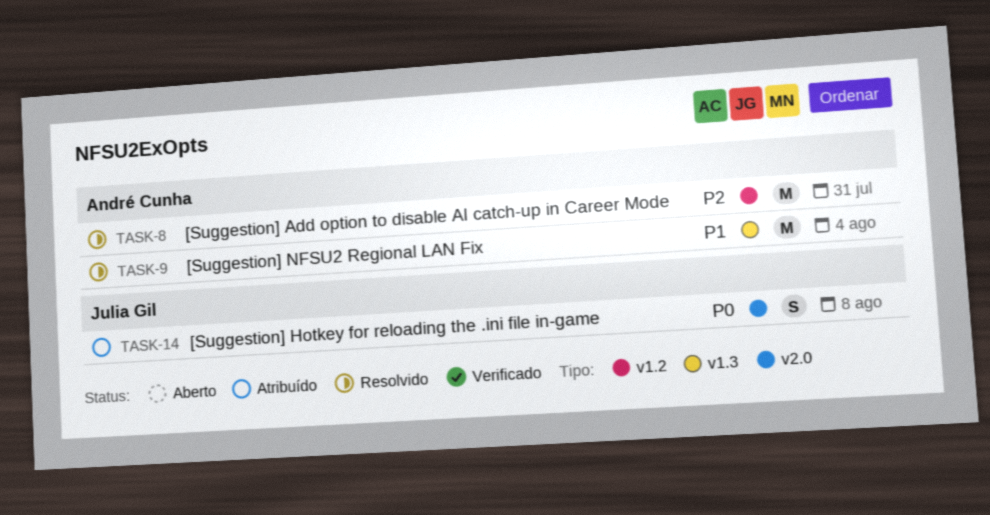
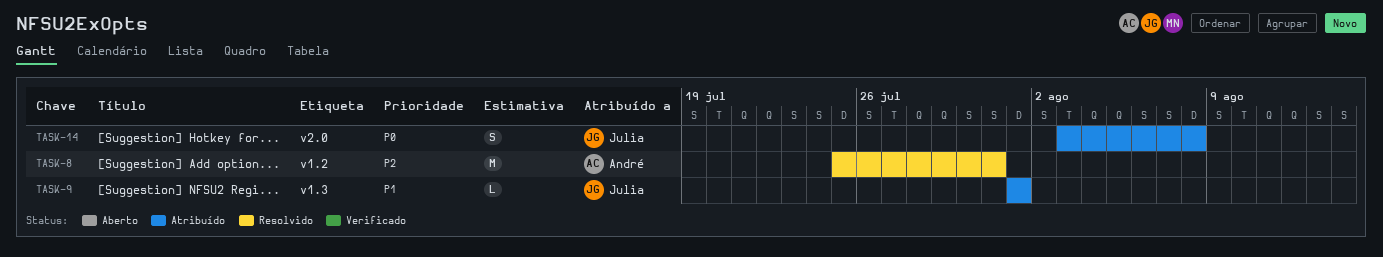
TASK-9, status: Resolvido -> Atribuído
TASK-9, owner: André Cunha -> Julia Gil
TASK-9, estimate: M -> L
TASK-9, due: Aug 4 -> Aug 1

